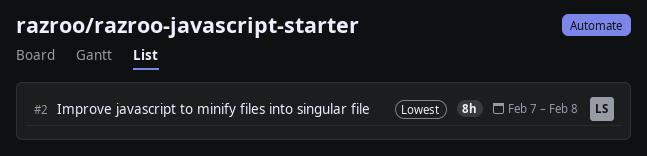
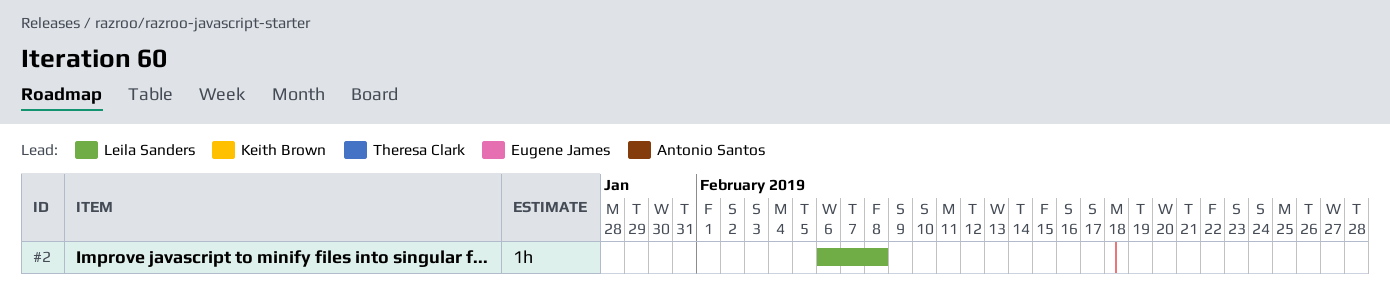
#2, estimate: 8h -> 1h
#2, start: Feb 7 -> Feb 6

